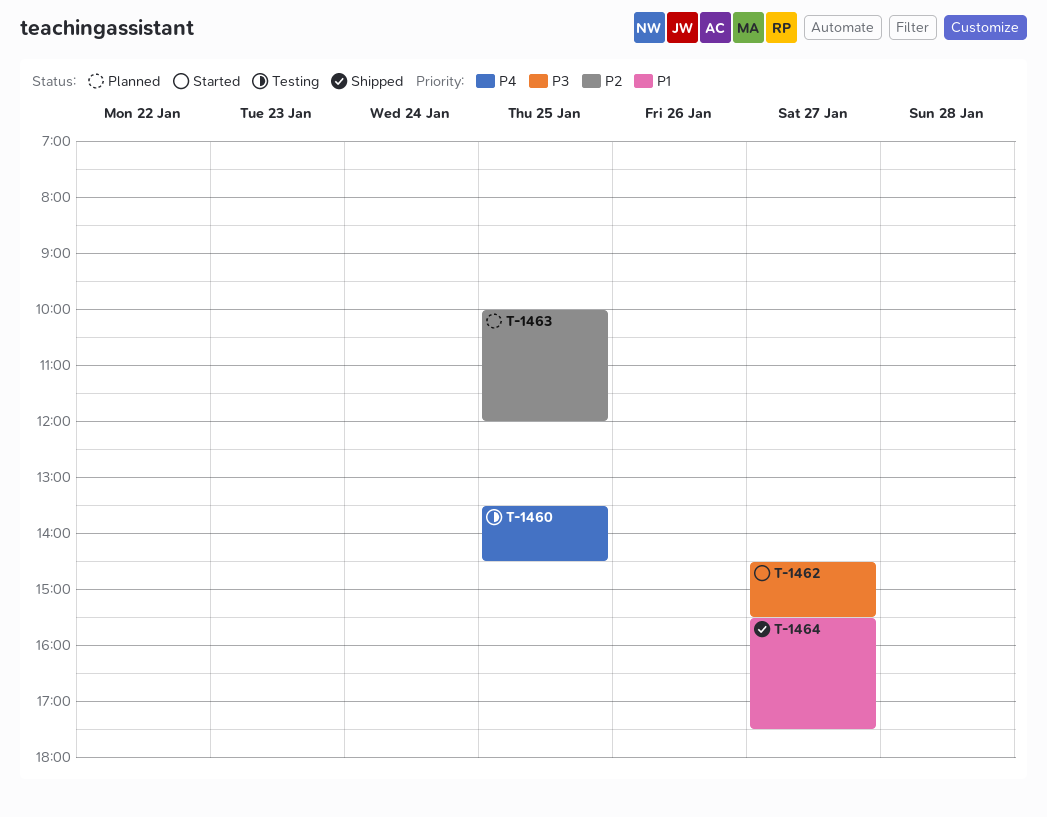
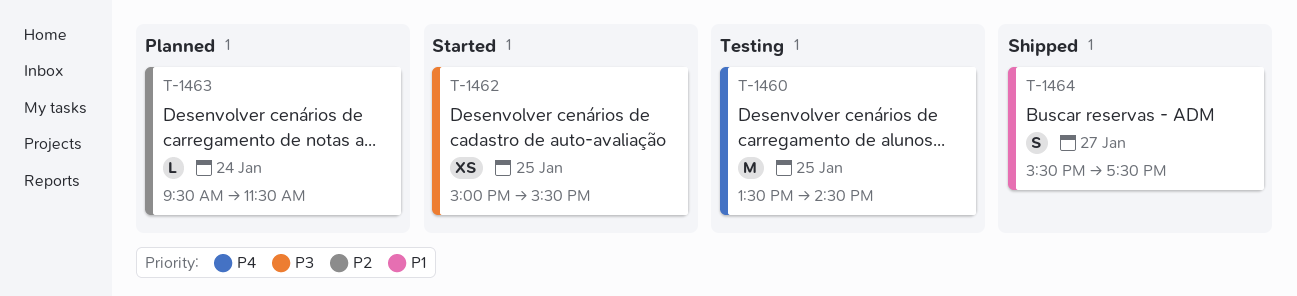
T-1462, day: Jan 27 -> Jan 25
T-1462, begins: 14:30 -> 15:00
T-1463, day: Jan 25 -> Jan 24
T-1463, begins: 10:00 -> 09:30
T-1463, ends: 12:00 -> 11:30

